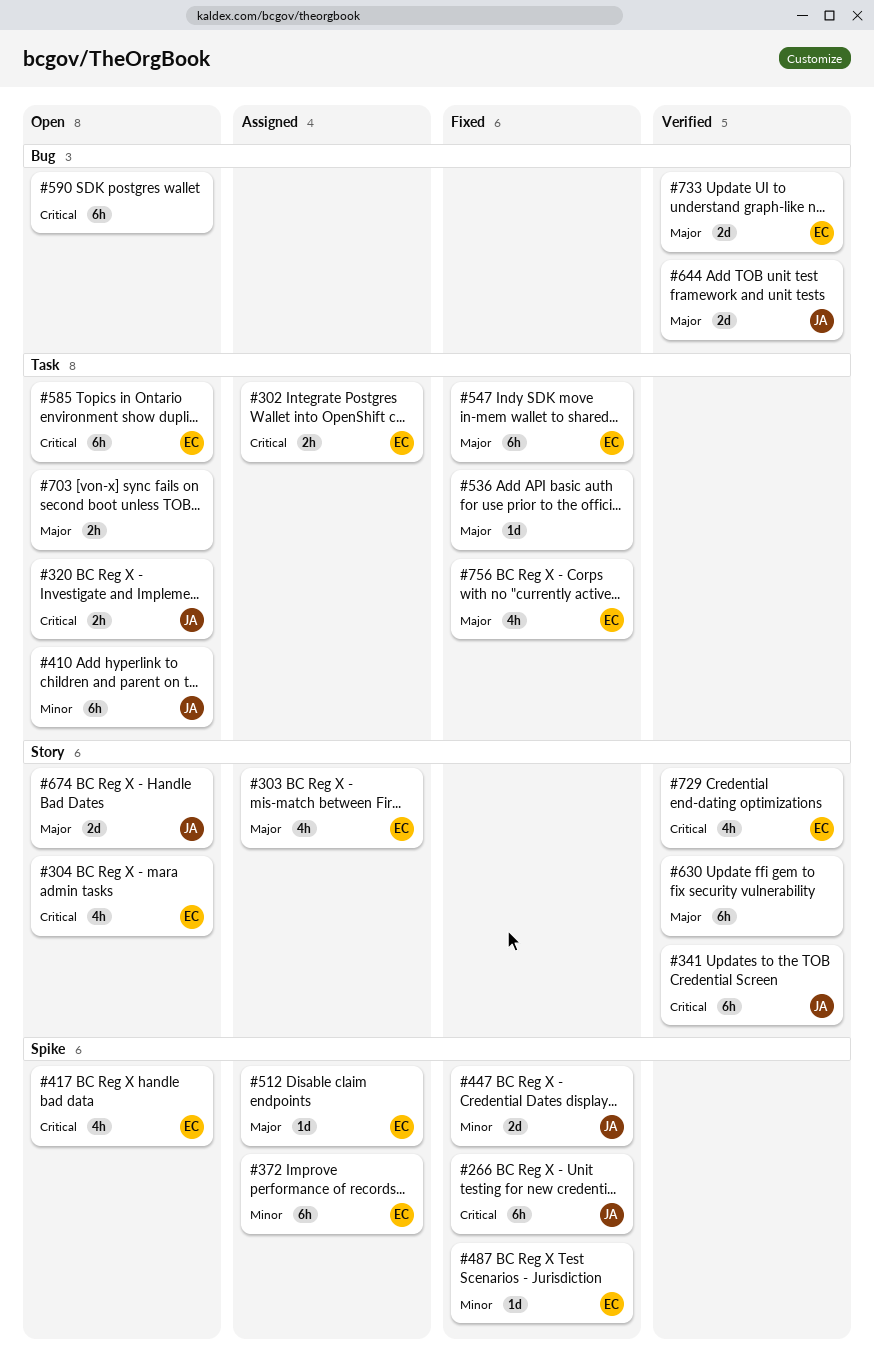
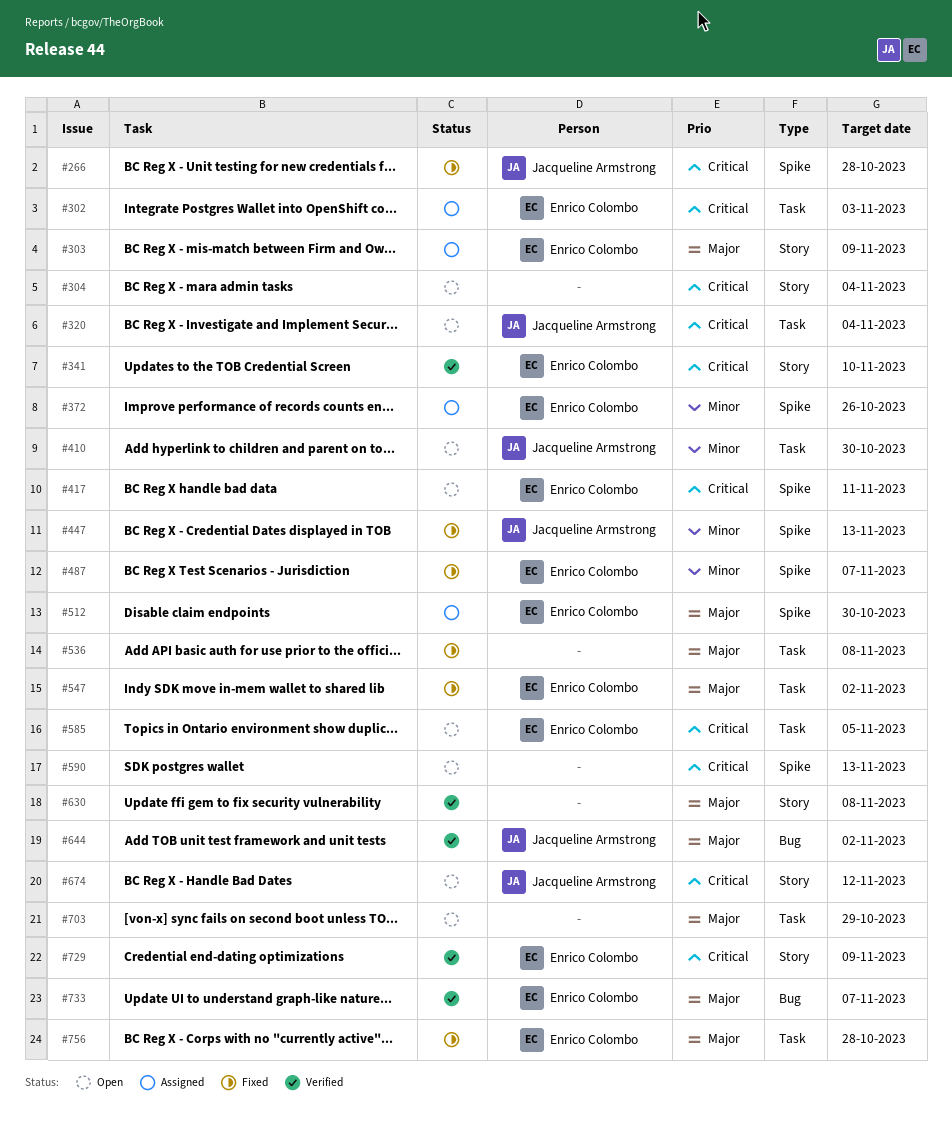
#304, owner: Enrico Colombo -> none
#341, owner: Jacqueline Armstrong -> Enrico Colombo
#590, label: Bug -> Spike
#674, priority: Major -> Critical

